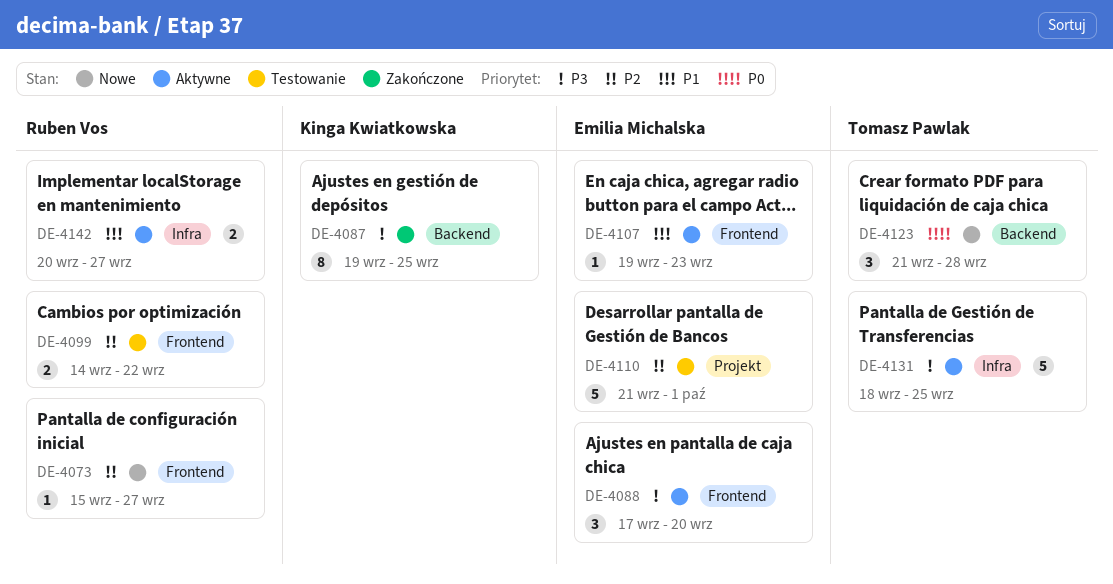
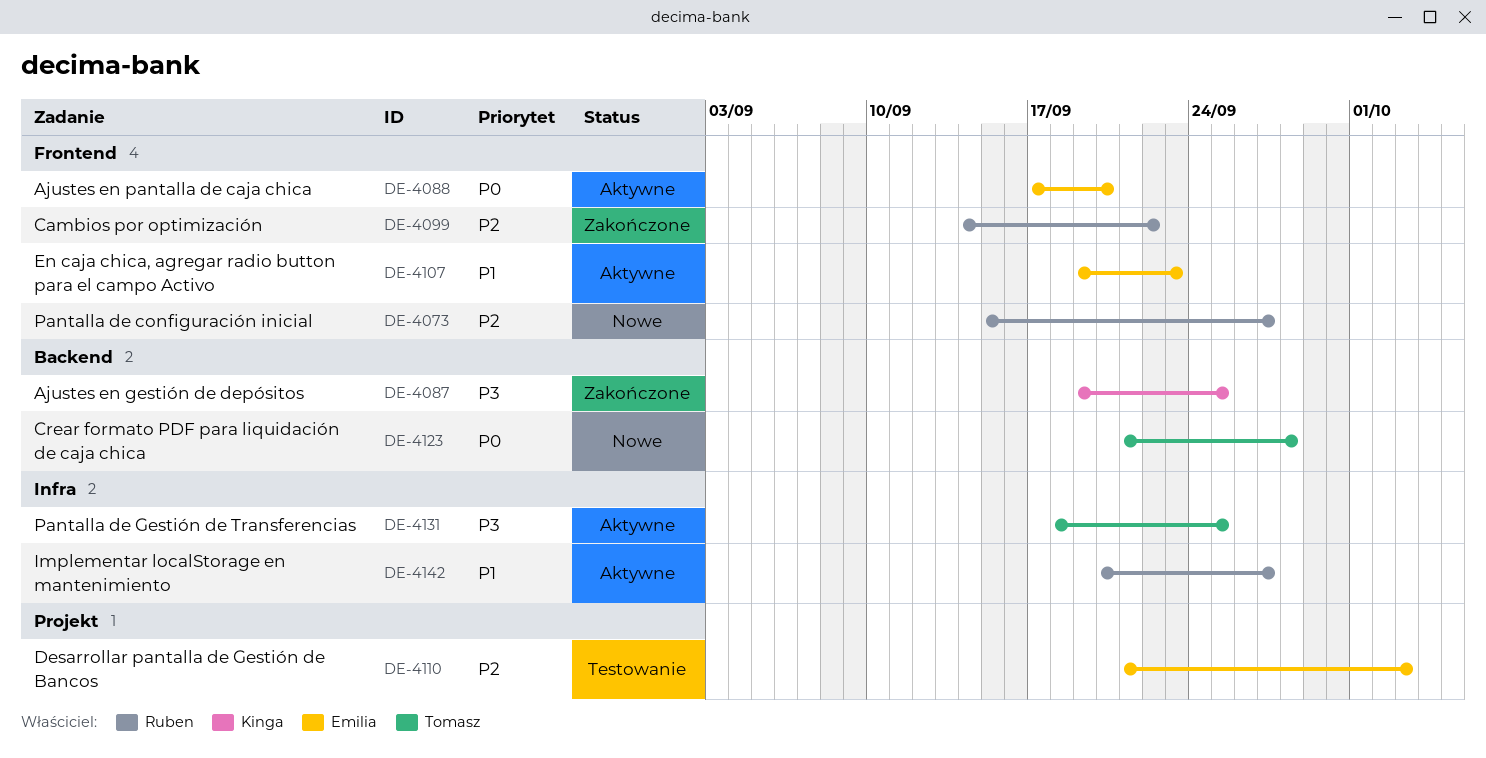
DE-4088, priority: P3 -> P0
DE-4099, status: Testowanie -> Zakończone
DE-4110, due: Oct 1 -> Oct 3

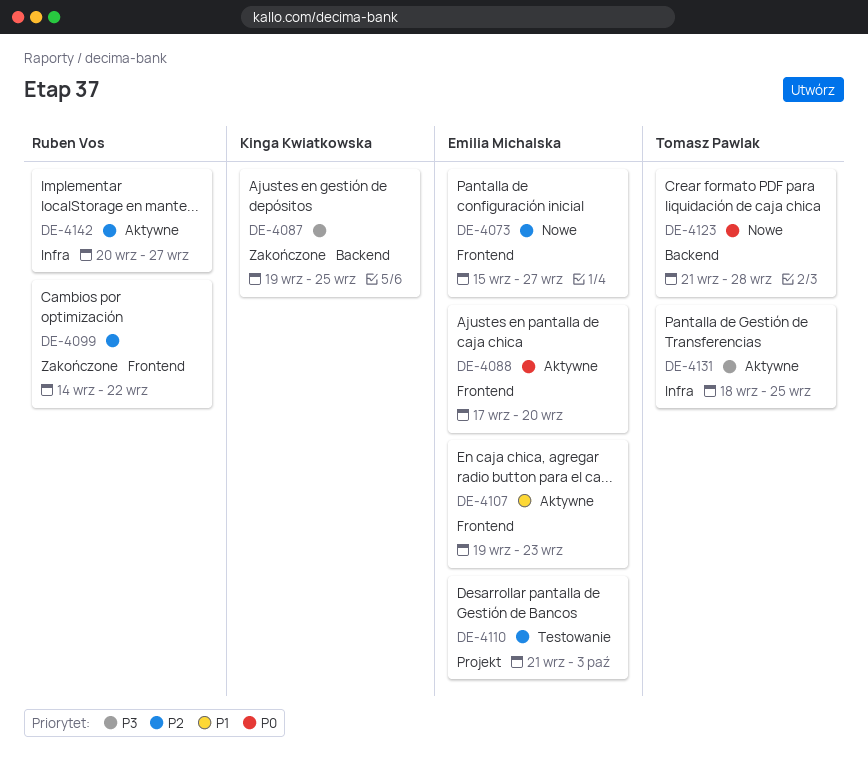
DE-4073, owner: Ruben Vos -> Emilia Michalska
DE-4142, priority: P1 -> P2

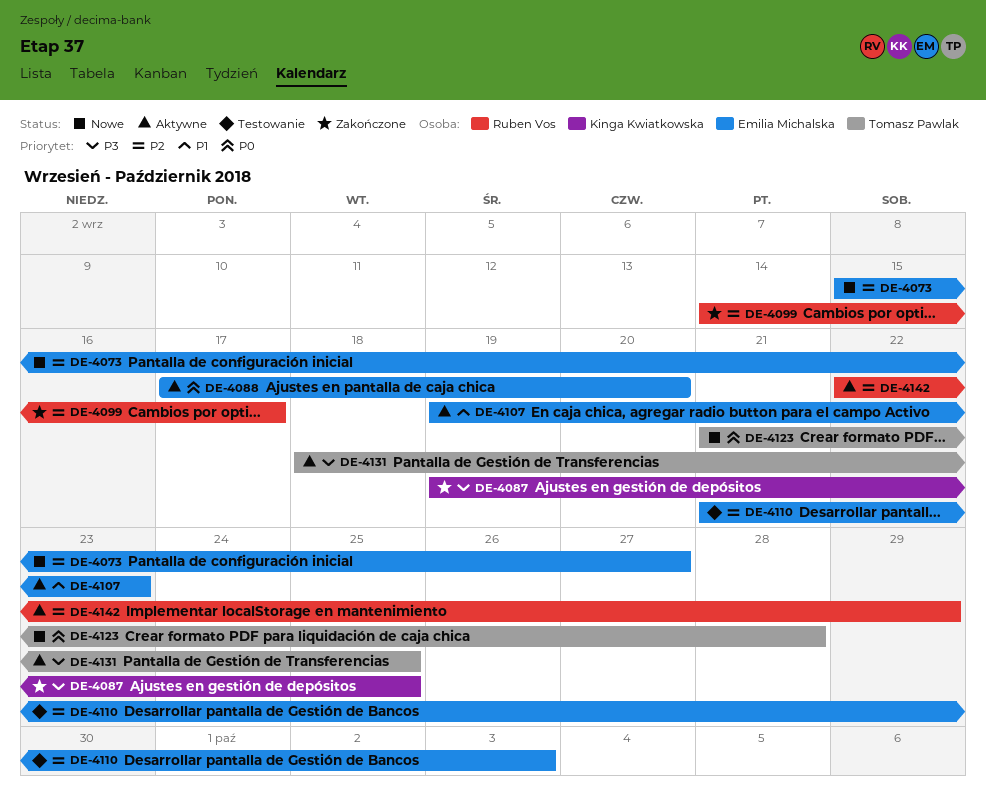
DE-4099, due: Sep 22 -> Sep 17
DE-4142, start: Sep 20 -> Sep 22
DE-4142, due: Sep 27 -> Sep 29

